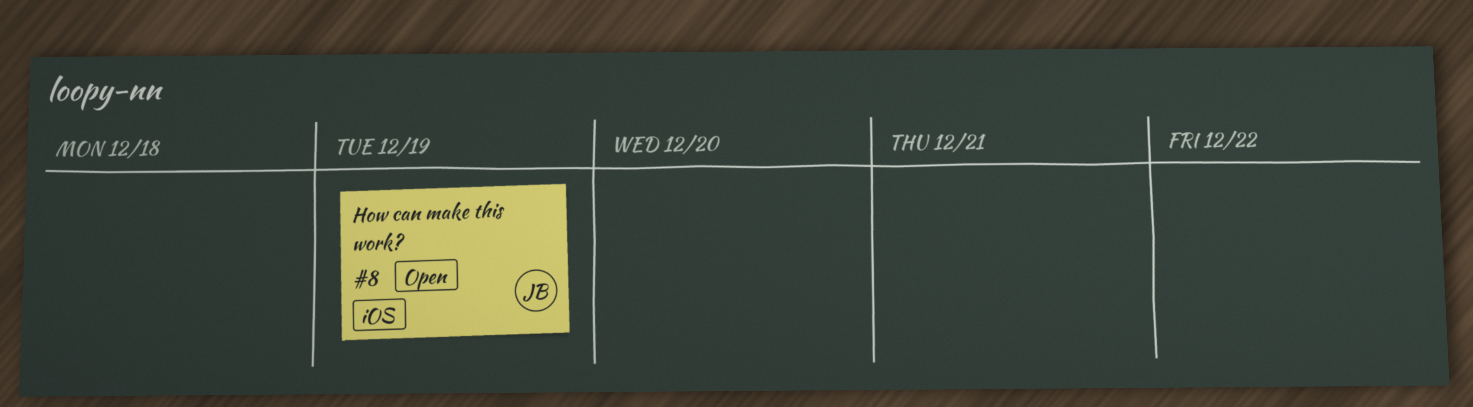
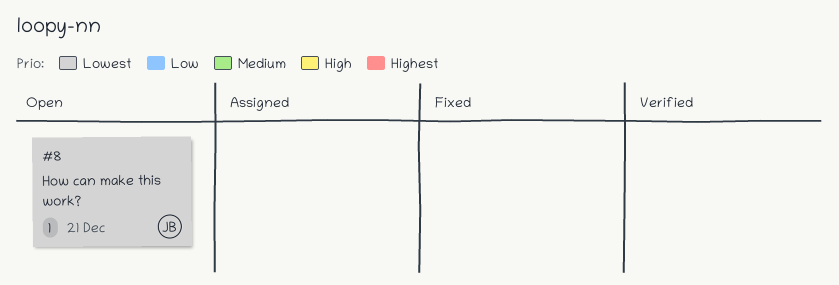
#8, due: Dec 19 -> Dec 21

